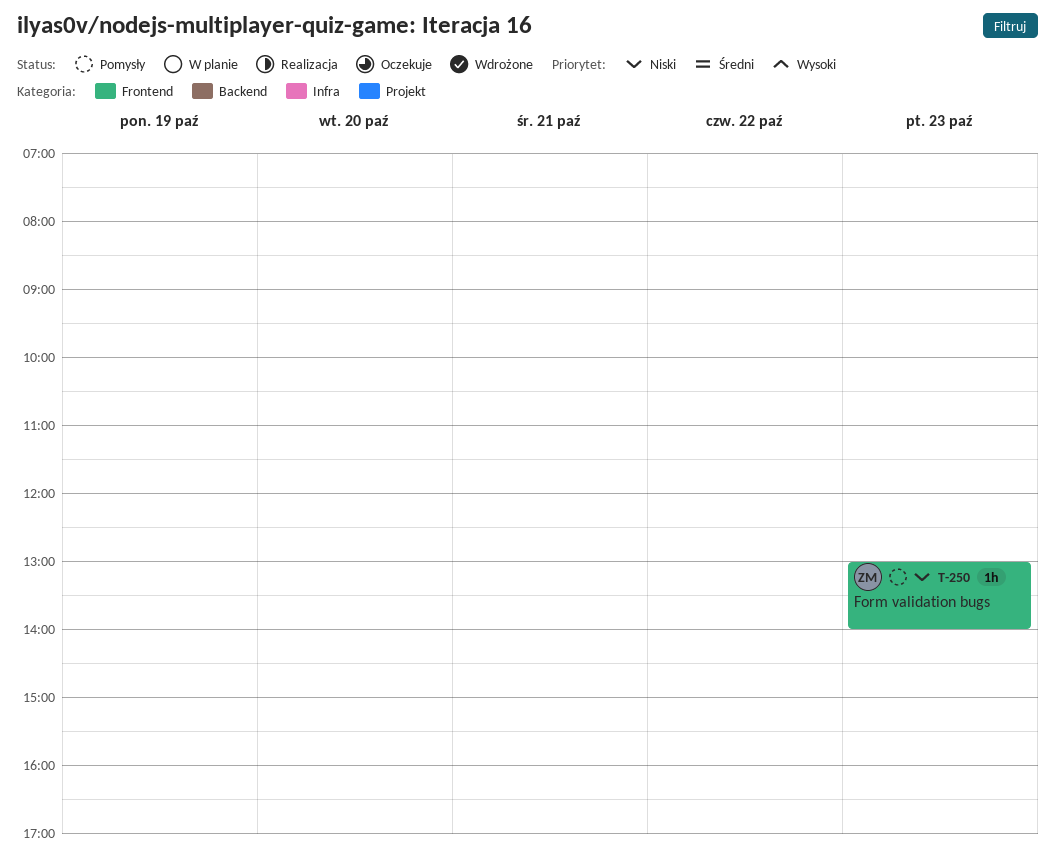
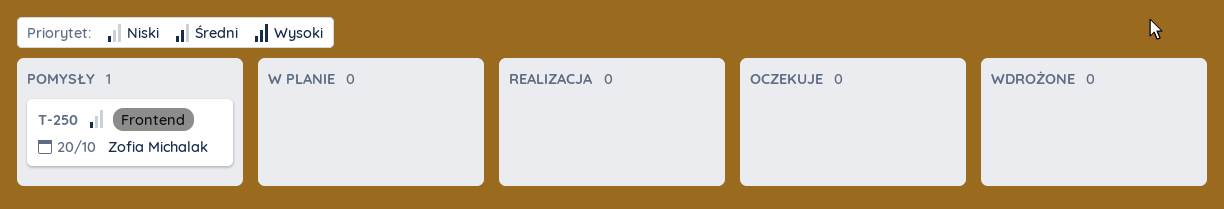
T-250, day: Oct 23 -> Oct 20

